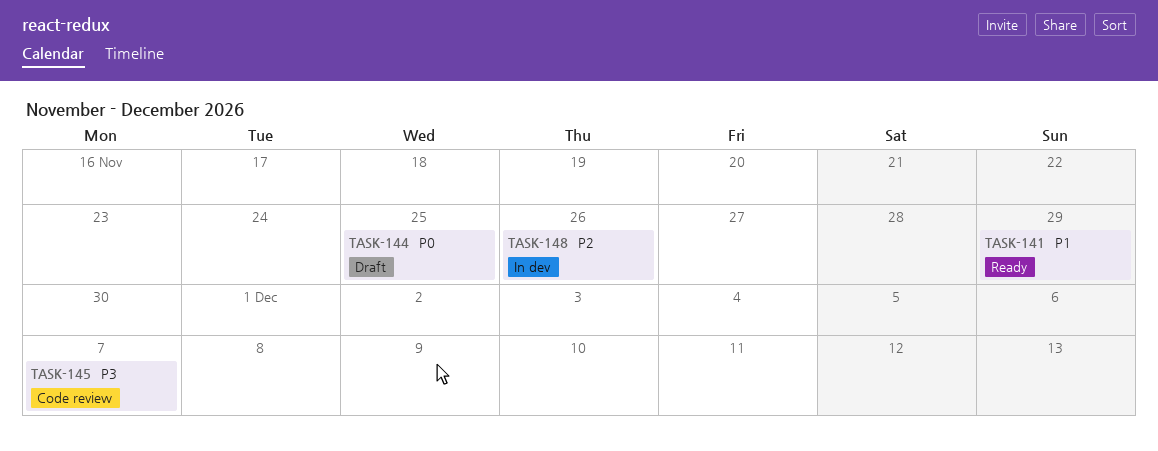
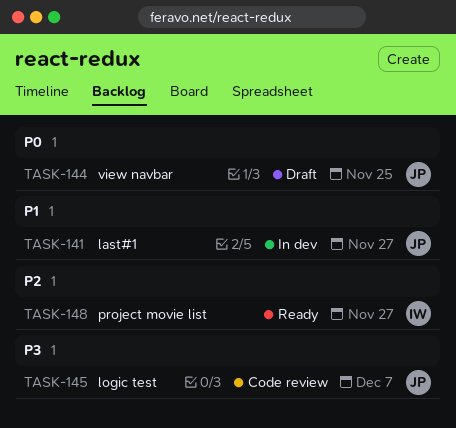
TASK-141, status: Ready -> In dev
TASK-141, due: Nov 29 -> Nov 27
TASK-148, status: In dev -> Ready
TASK-148, due: Nov 26 -> Nov 27

